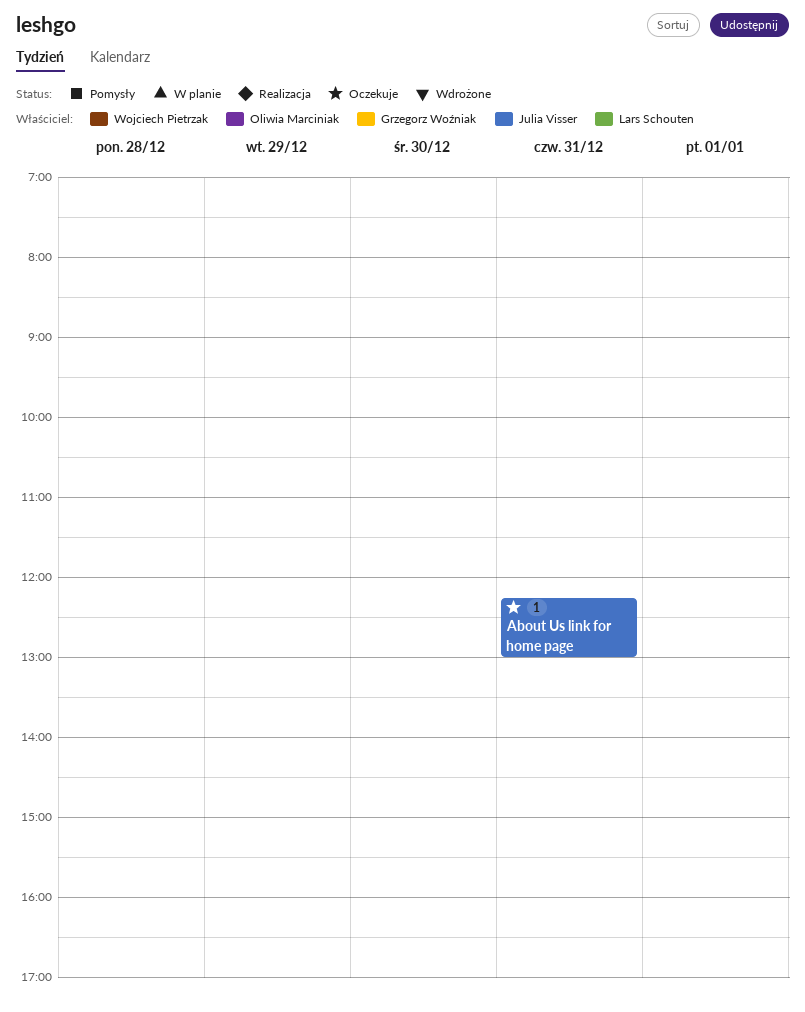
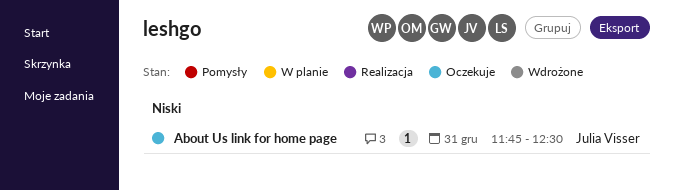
About Us link for home page, begins: 12:15 -> 11:45
About Us link for home page, ends: 13:00 -> 12:30

